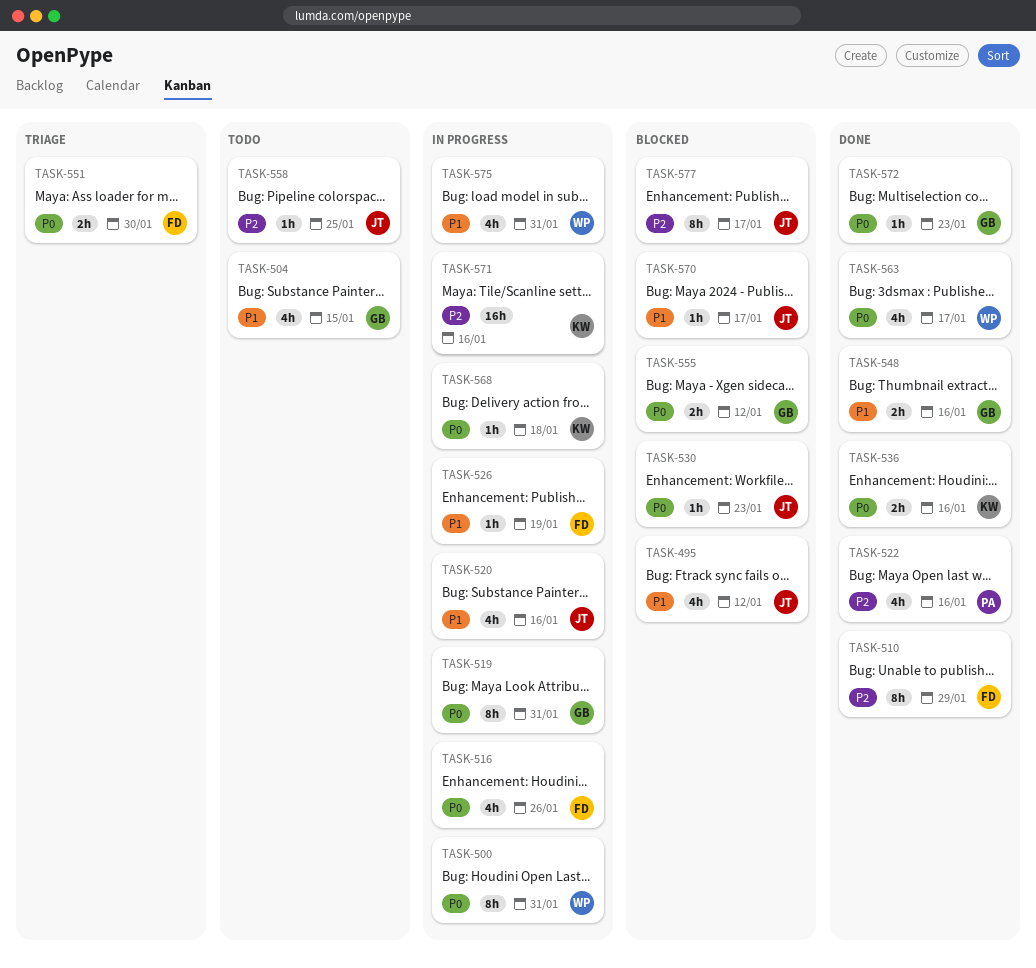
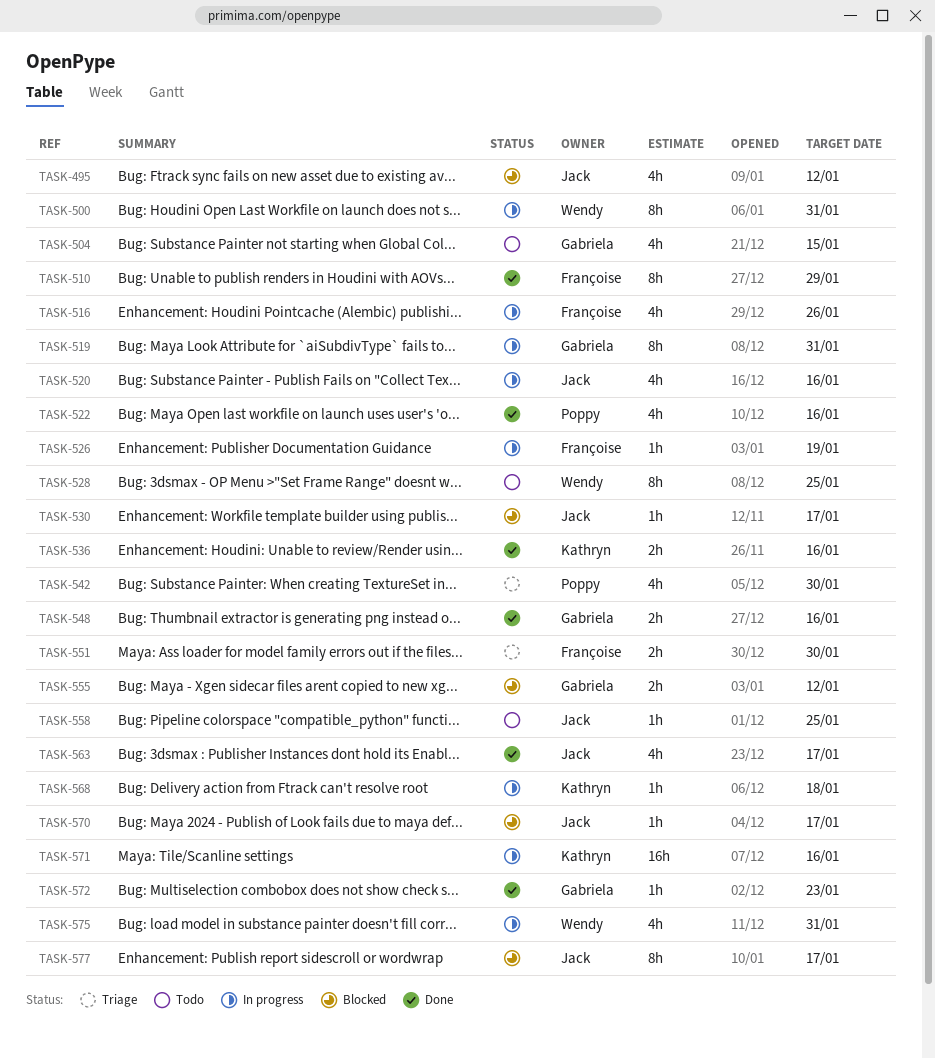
TASK-528: none -> present
TASK-530, due: Jan 23 -> Jan 17
TASK-542: none -> present
TASK-563, owner: Wendy -> Jack

